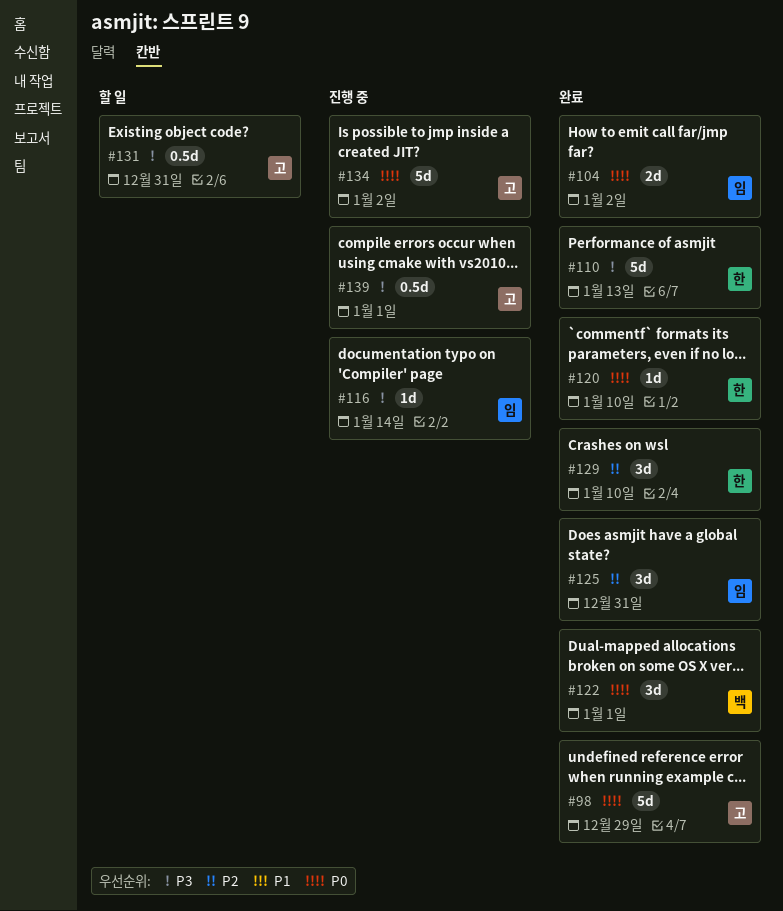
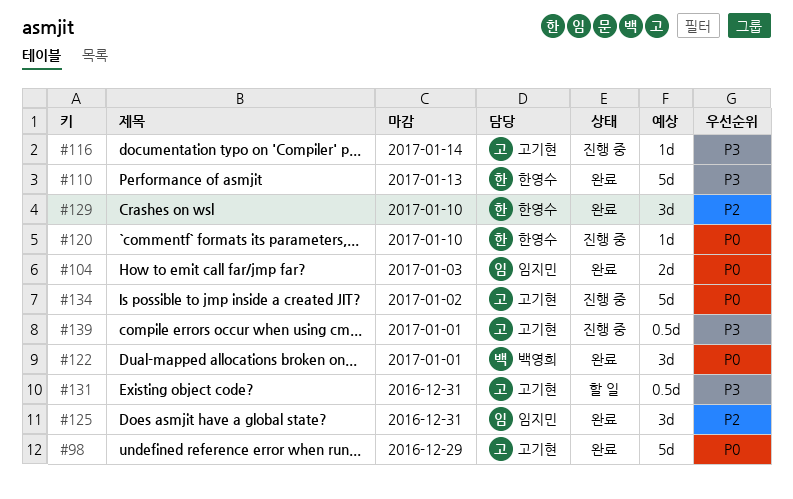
#104, due: Jan 2 -> Jan 3
#116, owner: 임지민 -> 고기현
#120, status: 완료 -> 진행 중

